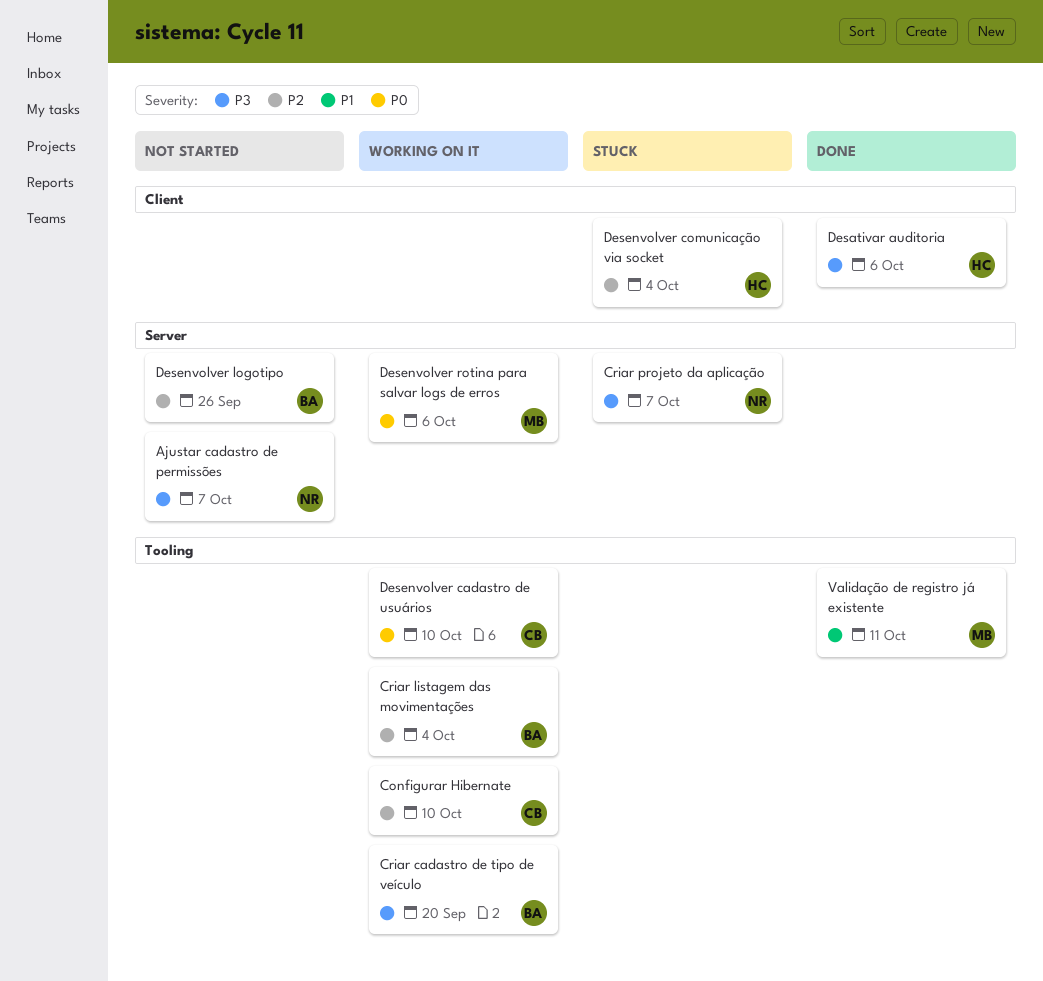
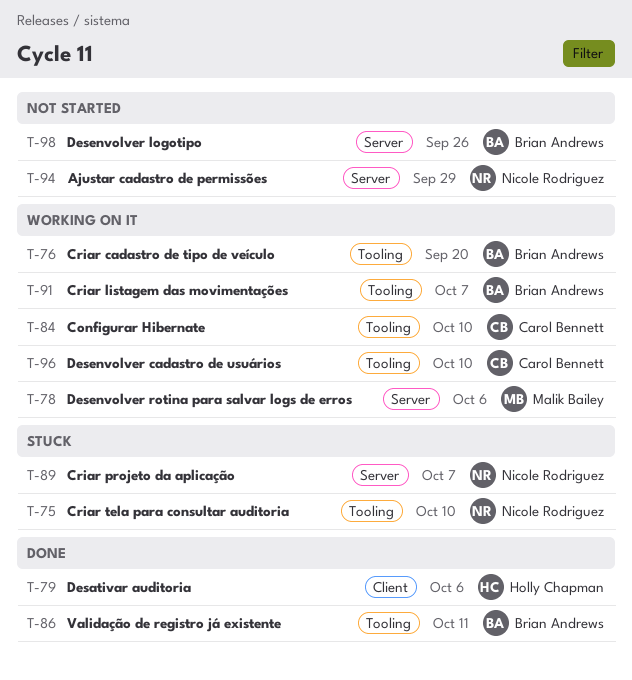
Ajustar cadastro de permissões, due: Oct 7 -> Sep 29
Criar listagem das movimentações, due: Oct 4 -> Oct 7
Criar tela para consultar auditoria: none -> present
Desenvolver comunicação via socket: present -> none
Validação de registro já existente, owner: Malik Bailey -> Brian Andrews

